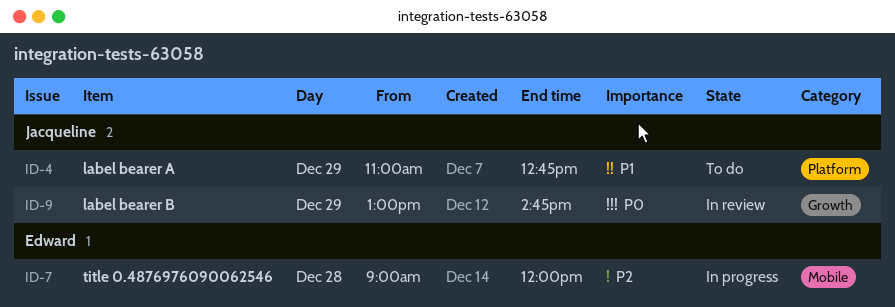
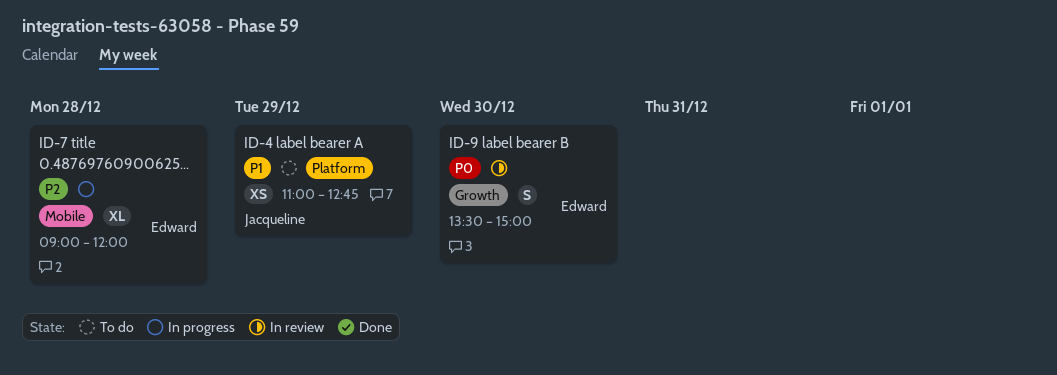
ID-9, owner: Jacqueline -> Edward
ID-9, day: Dec 29 -> Dec 30
ID-9, begins: 13:00 -> 13:30
ID-9, ends: 14:45 -> 15:00

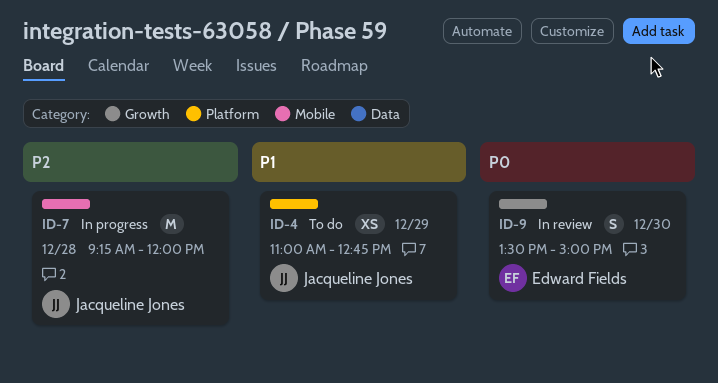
ID-7, owner: Edward Fields -> Jacqueline Jones
ID-7, estimate: XL -> M
ID-7, begins: 09:00 -> 09:15

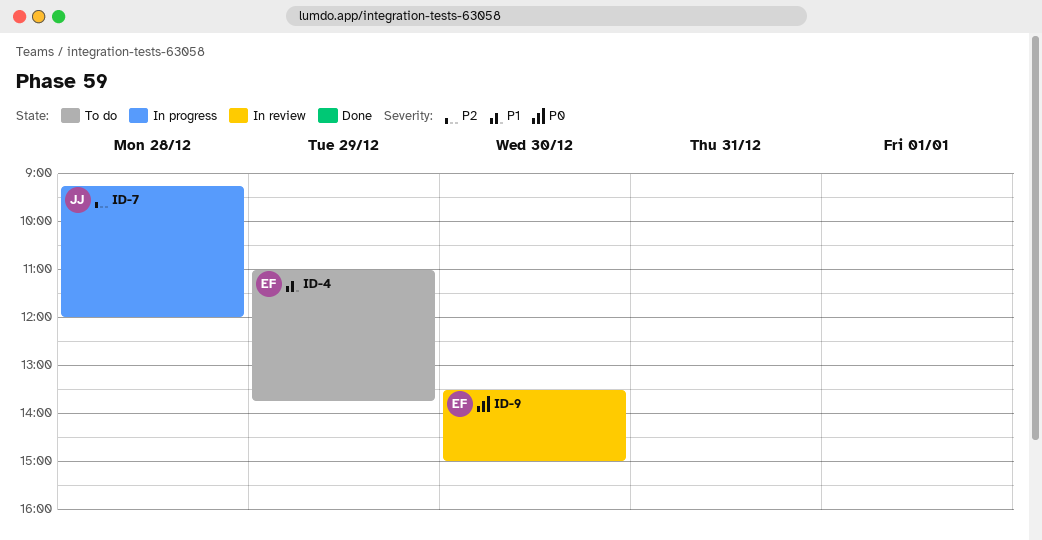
ID-4, owner: Jacqueline Jones -> Edward Fields
ID-4, ends: 12:45 -> 13:45

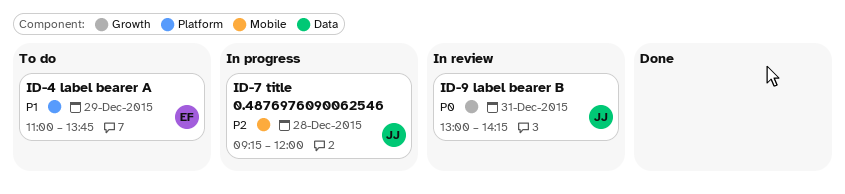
ID-9, owner: EF -> JJ
ID-9, day: Dec 30 -> Dec 31
ID-9, begins: 13:30 -> 13:00
ID-9, ends: 15:00 -> 14:15

